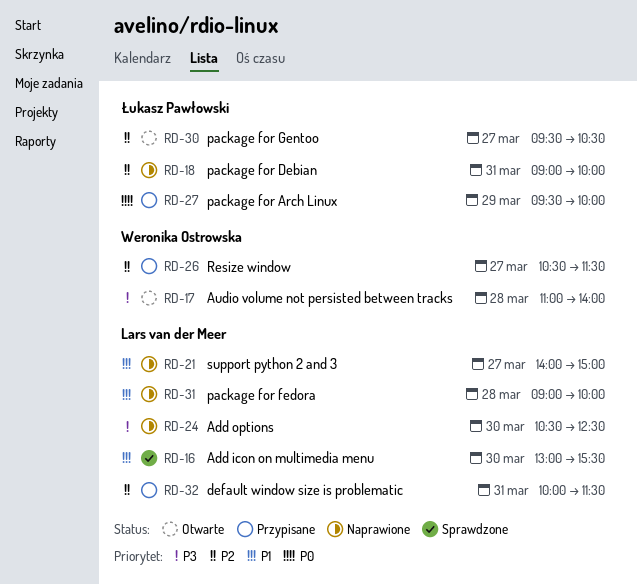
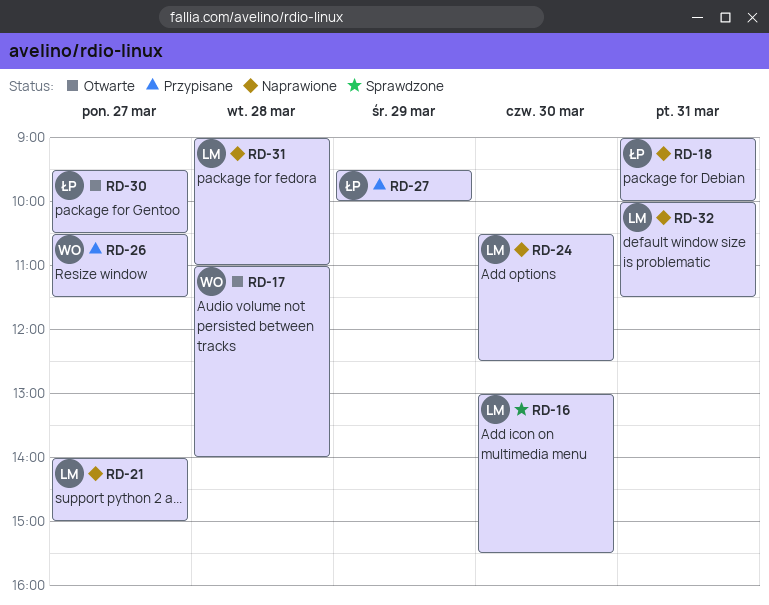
RD-31, ends: 10:00 -> 11:00
RD-32, status: Przypisane -> Naprawione

